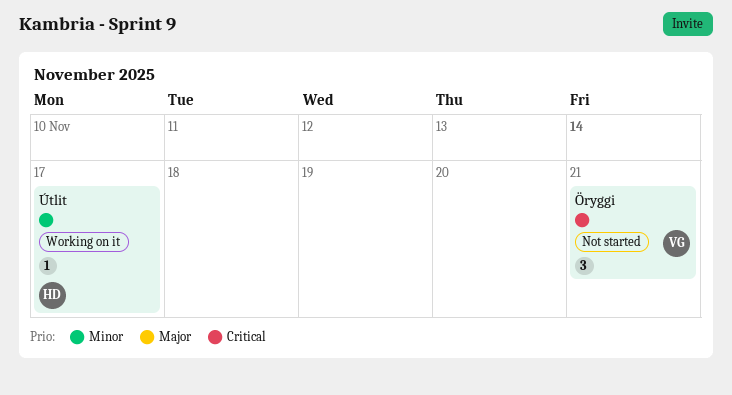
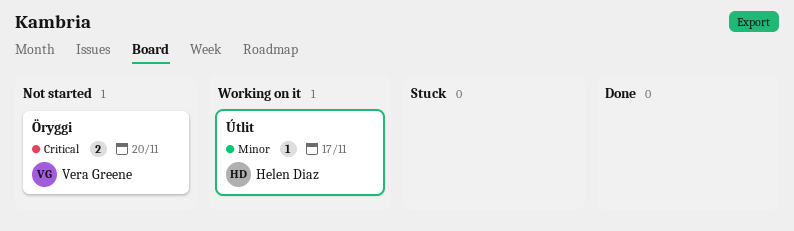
Öryggi, estimate: 3 -> 2
Öryggi, due: Nov 21 -> Nov 20

